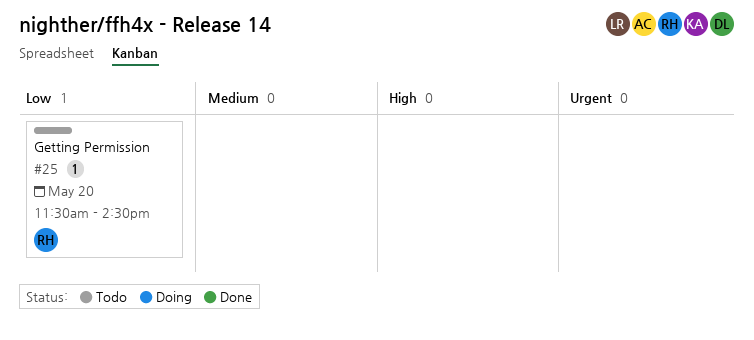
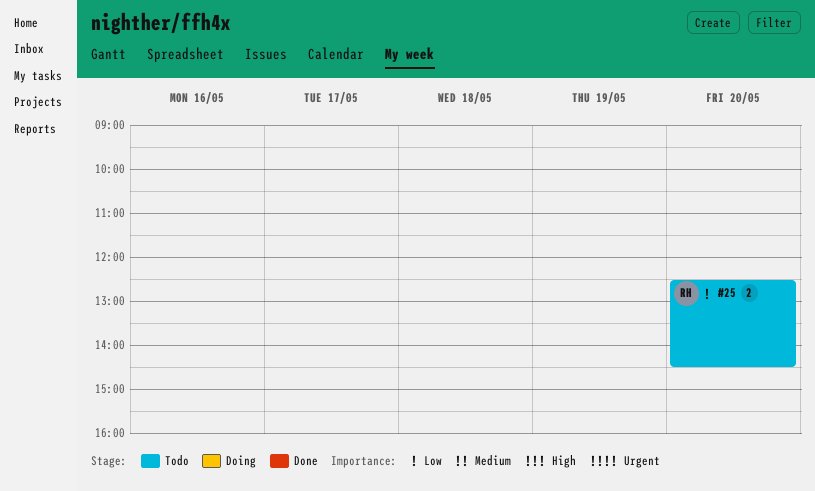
#25, estimate: 1 -> 2
#25, begins: 11:30 -> 12:30

